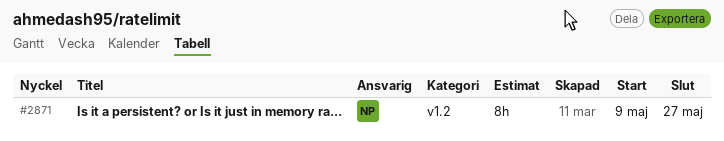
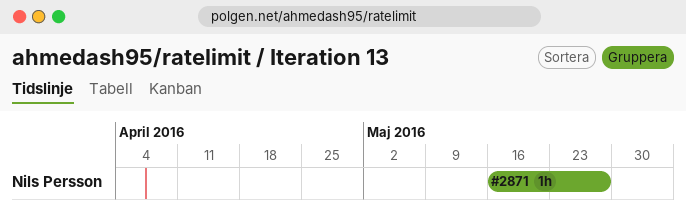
#2871, estimate: 8h -> 1h
#2871, start: May 9 -> May 16

